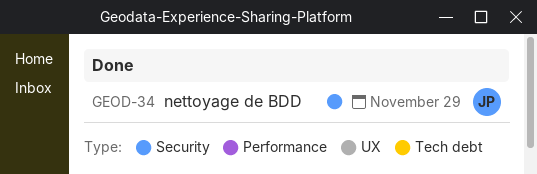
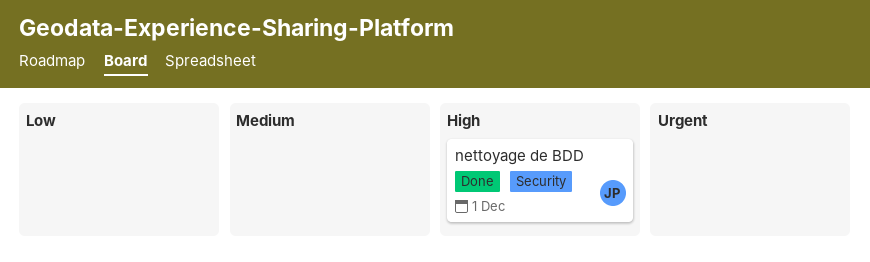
nettoyage de BDD, due: Nov 29 -> Dec 1

